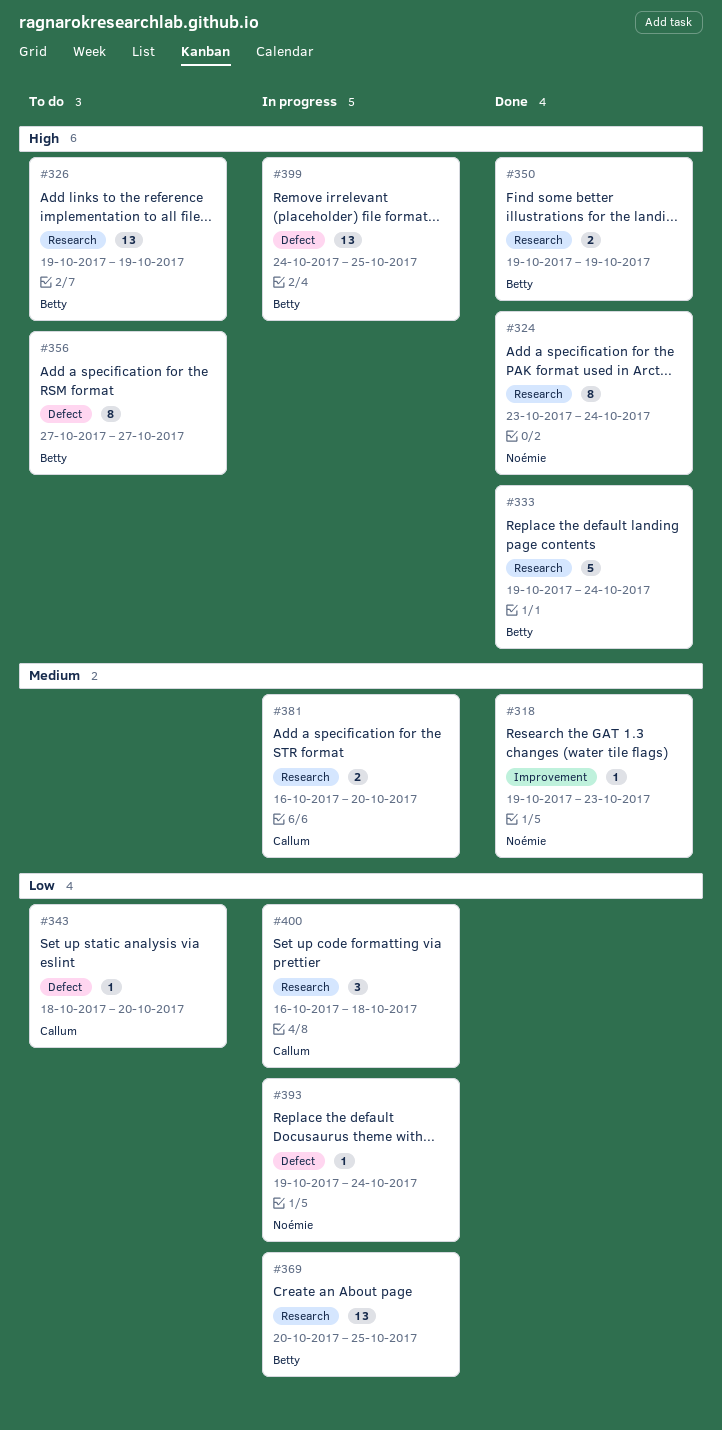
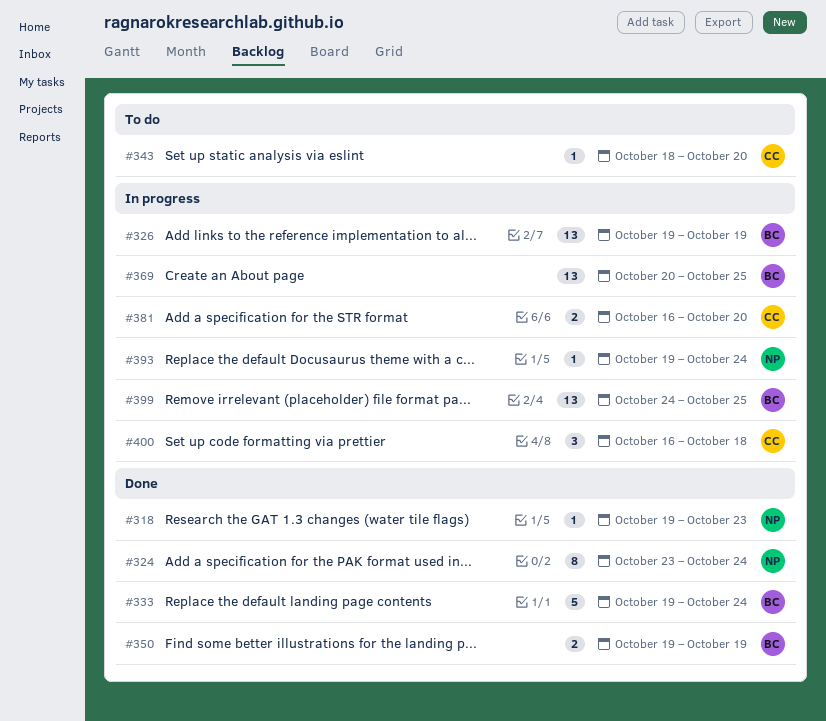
#326, status: To do -> In progress
#356: present -> none

